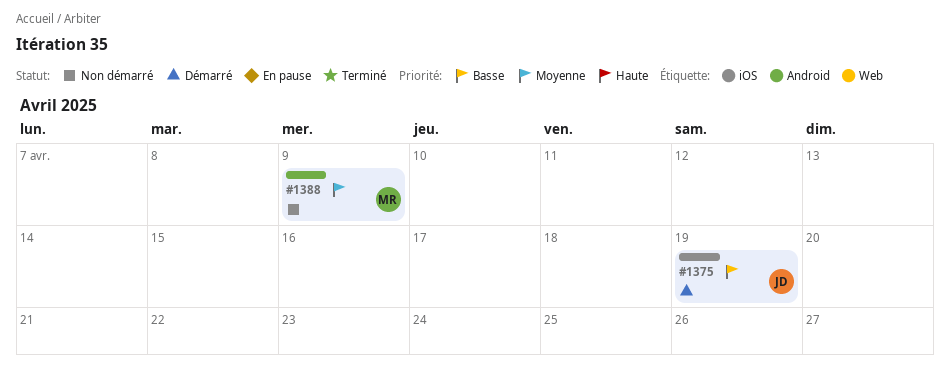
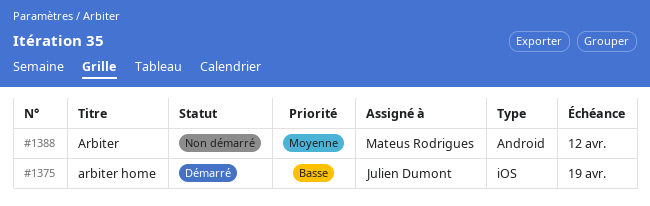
#1388, due: Apr 9 -> Apr 12

